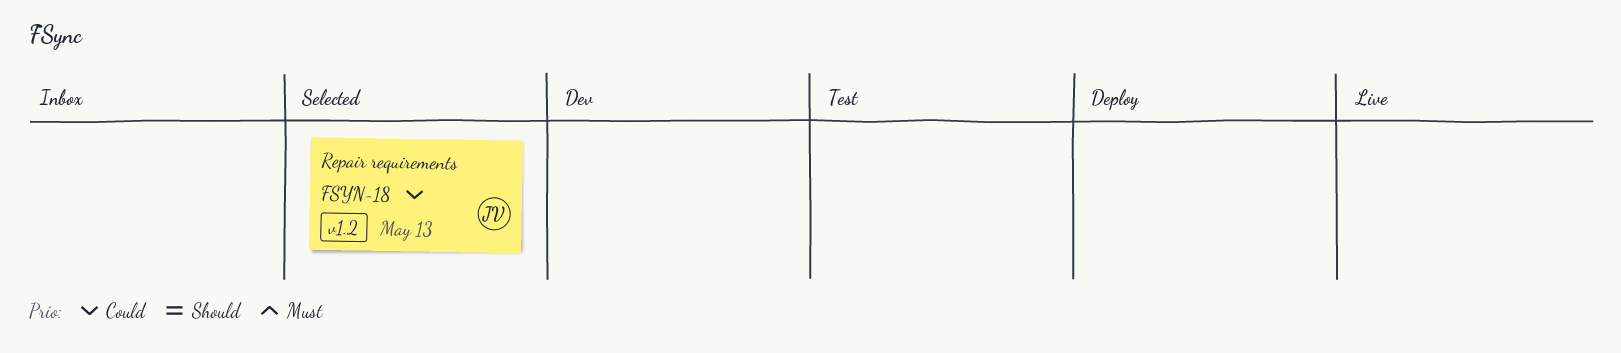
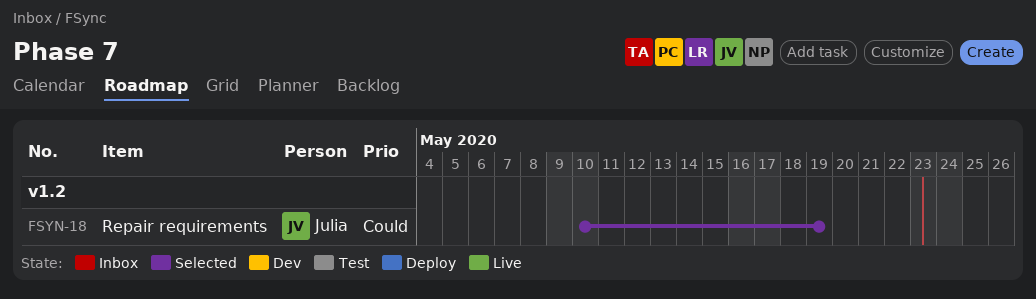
FSYN-18, due: May 13 -> May 19

